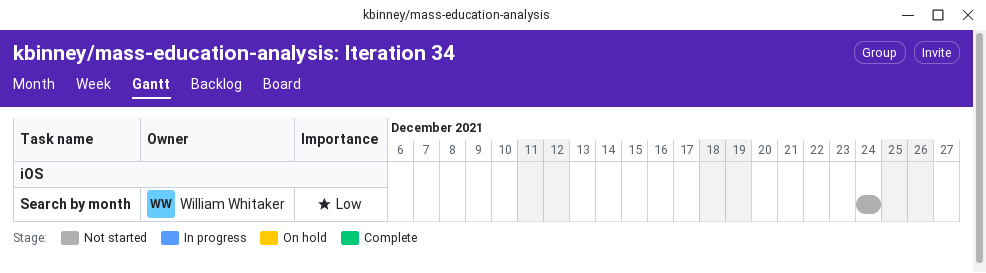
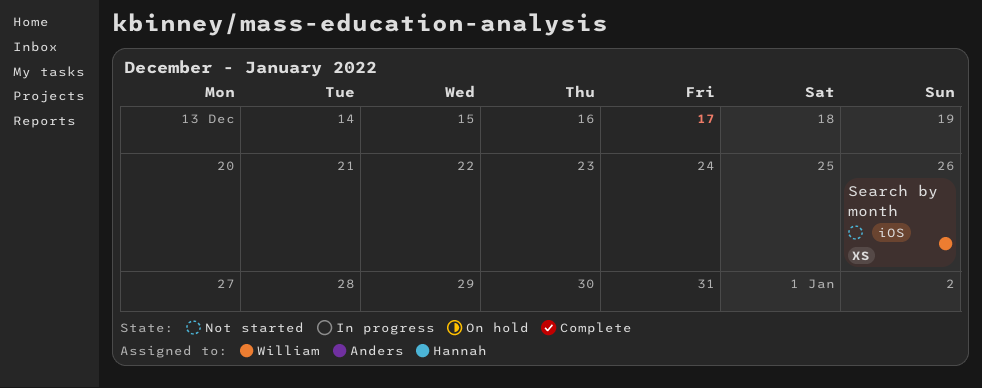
Search by month, due: Dec 24 -> Dec 26

